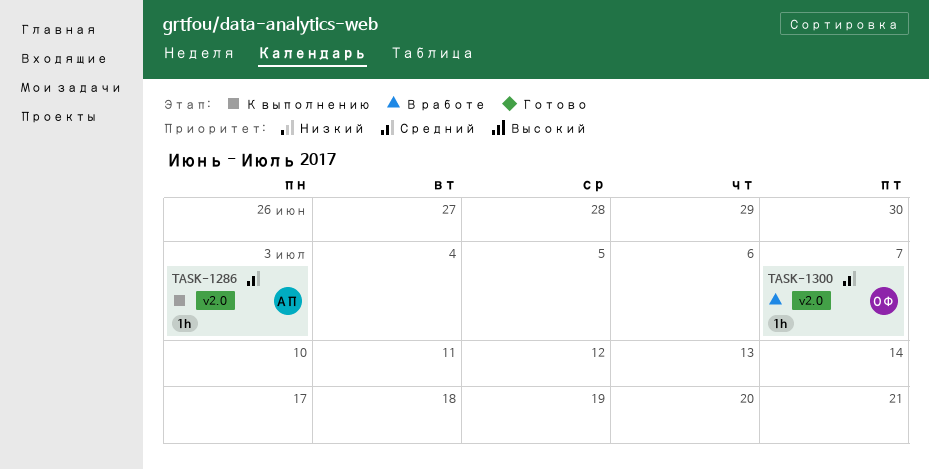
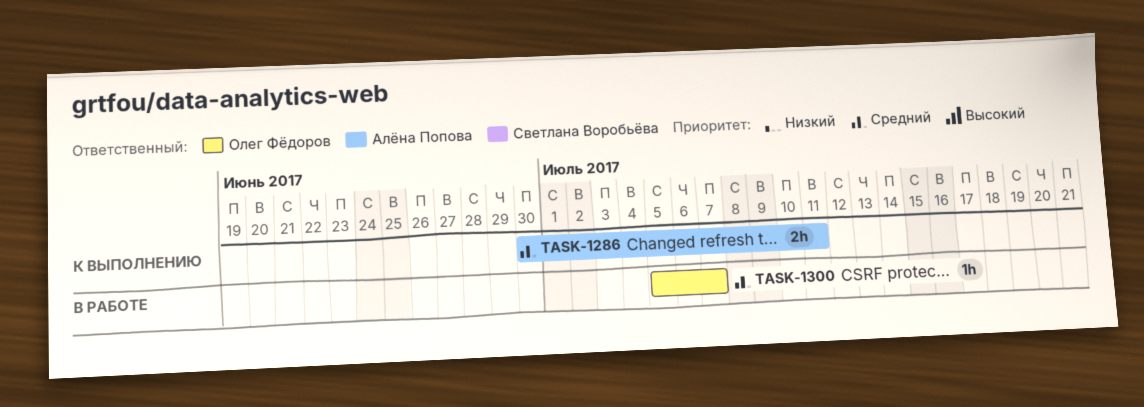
TASK-1286, estimate: 1h -> 2h
TASK-1286, due: Jul 3 -> Jul 11

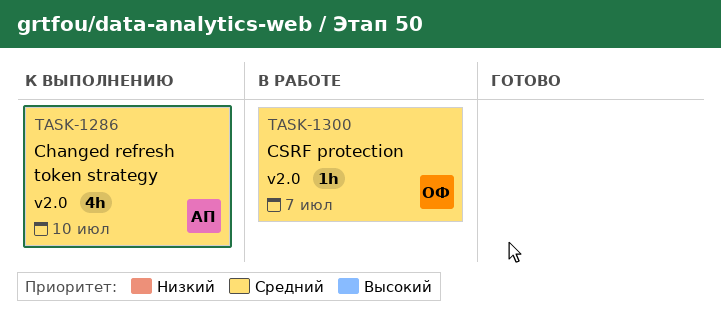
TASK-1286, estimate: 2h -> 4h
TASK-1286, due: Jul 11 -> Jul 10

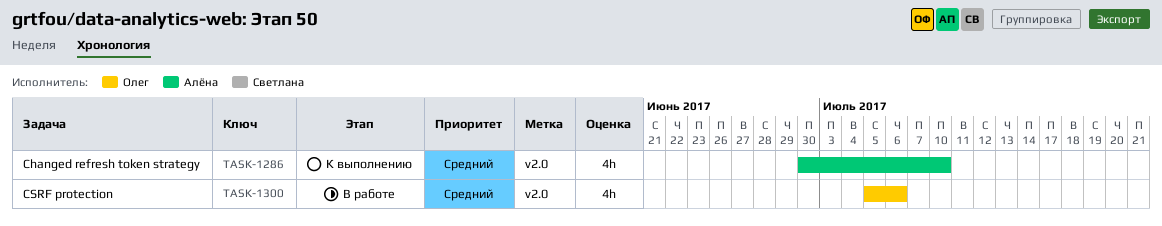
TASK-1300, estimate: 1h -> 4h
TASK-1300, due: Jul 7 -> Jul 6

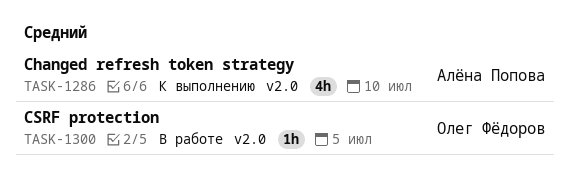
TASK-1300, estimate: 4h -> 1h
TASK-1300, due: Jul 6 -> Jul 5

